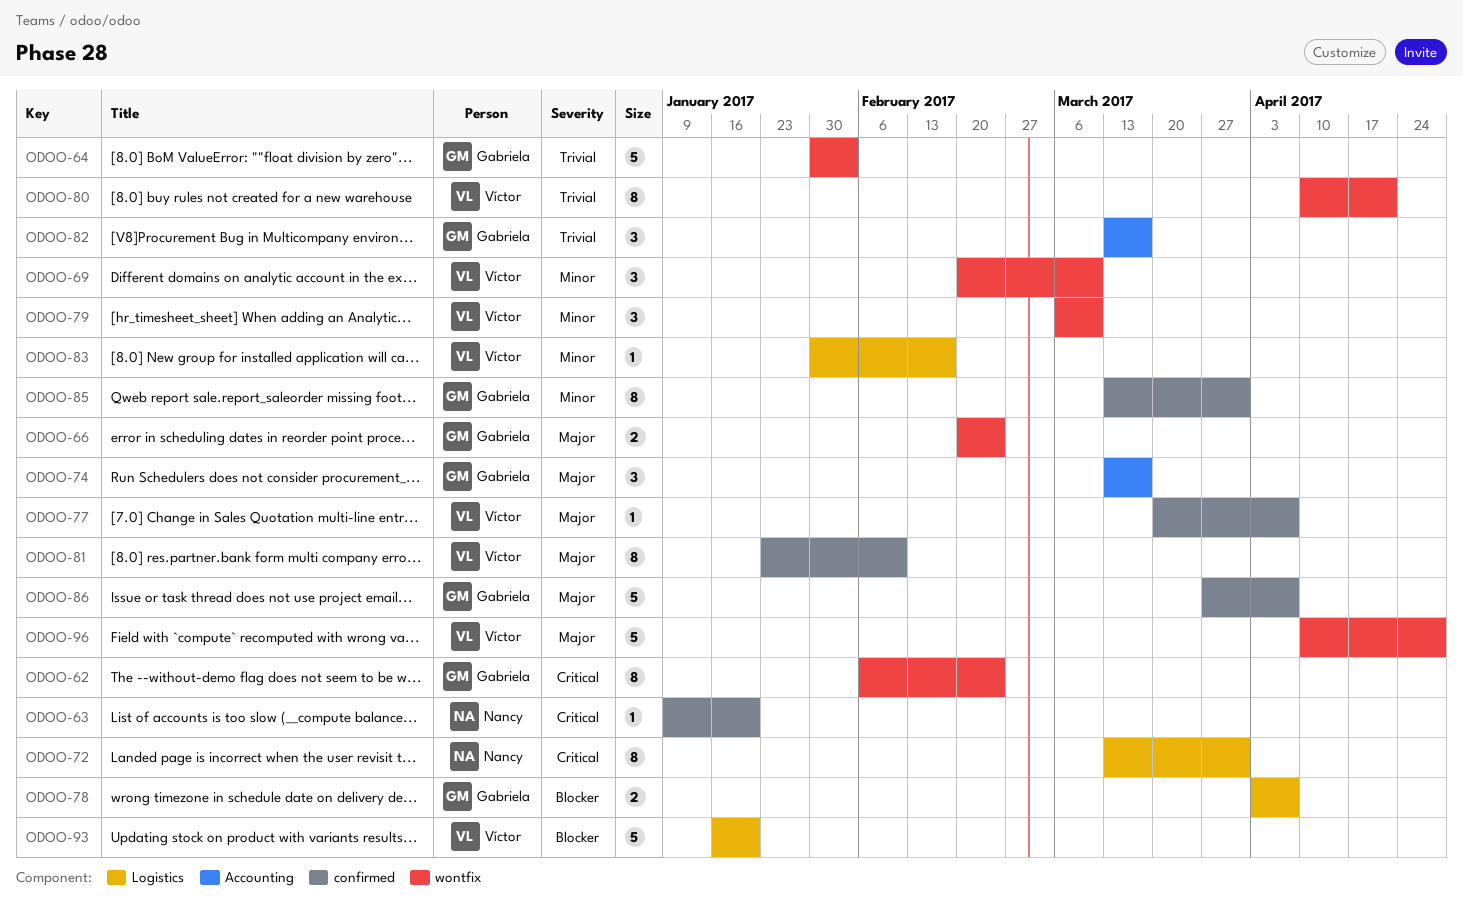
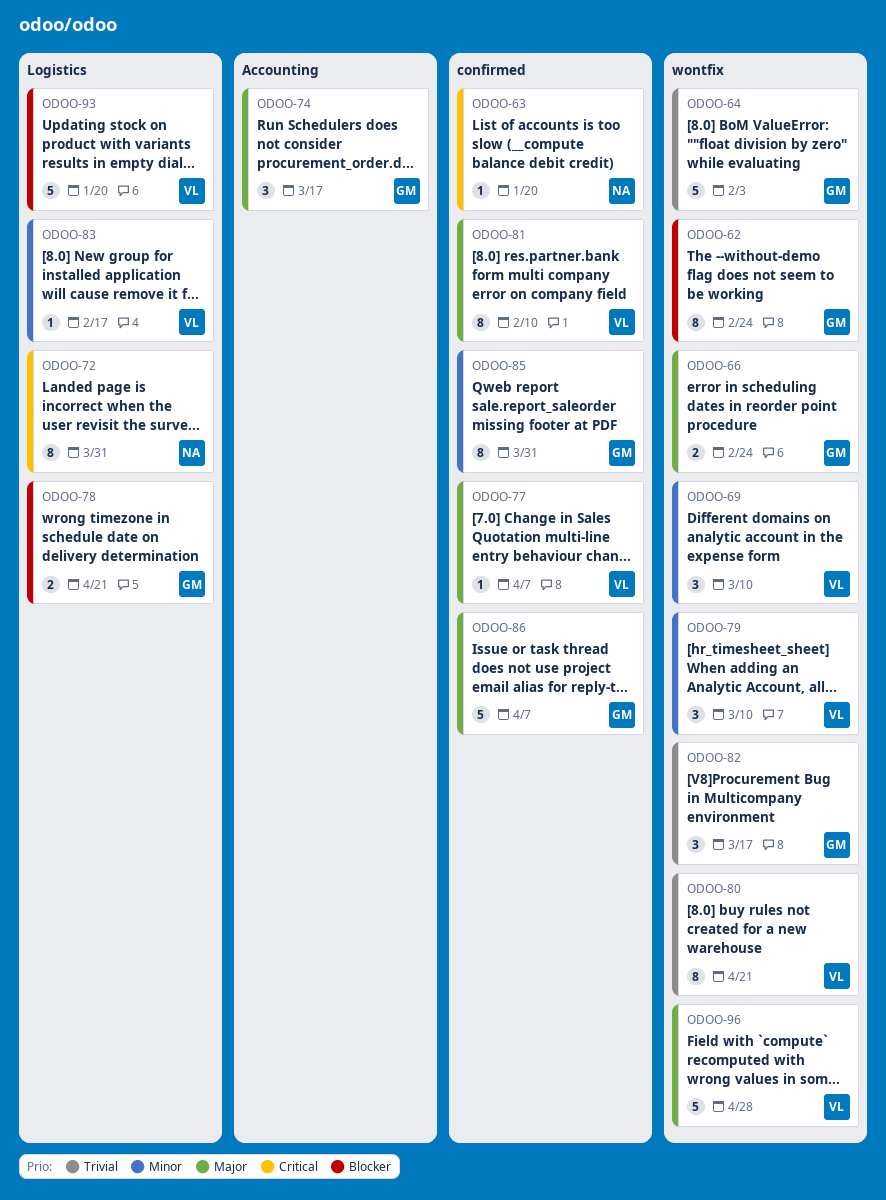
ODOO-62, priority: Critical -> Blocker
ODOO-78, due: Apr 7 -> Apr 21
ODOO-82, label: Accounting -> wontfix

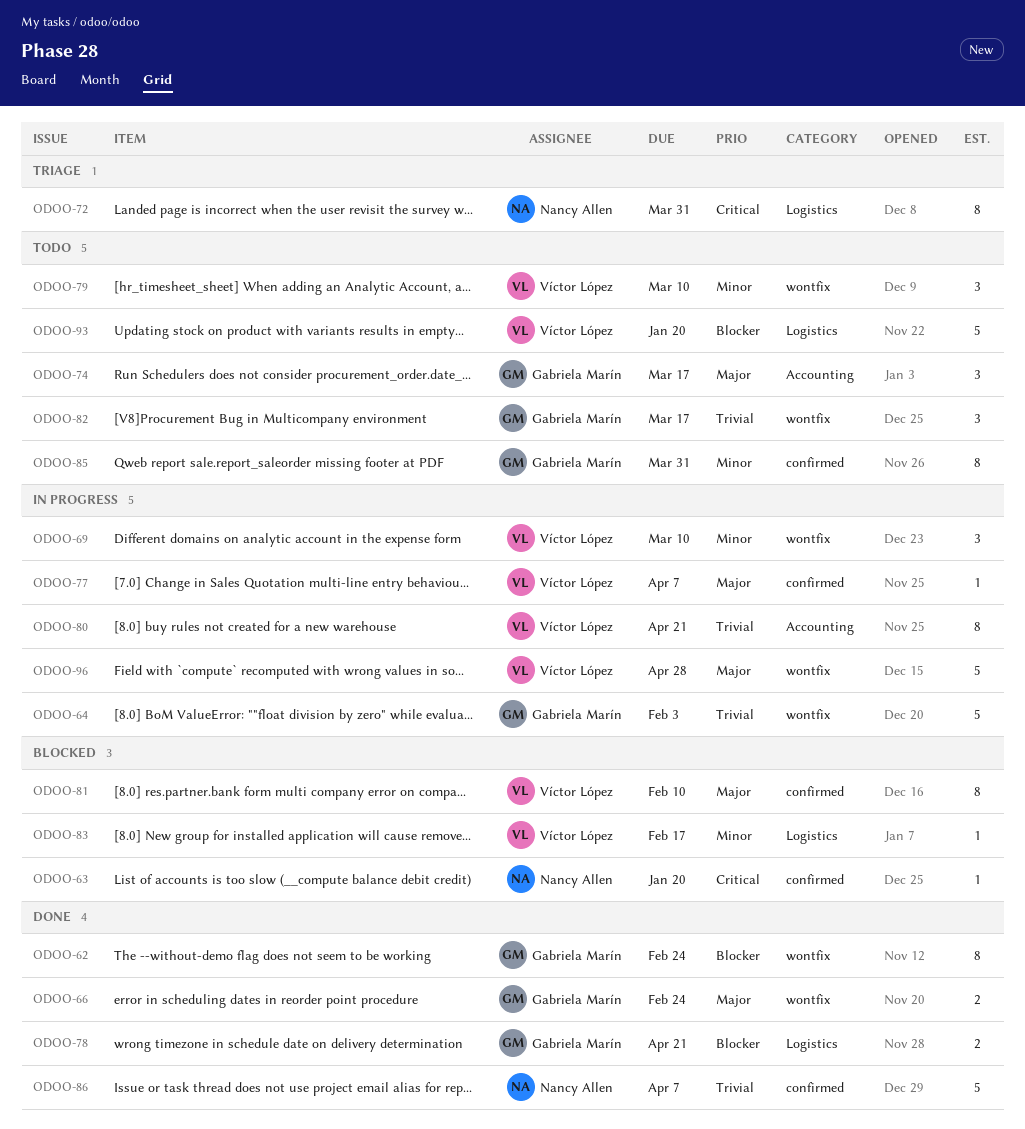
ODOO-80, label: wontfix -> Accounting
ODOO-86, owner: Gabriela Marín -> Nancy Allen
ODOO-86, priority: Major -> Trivial

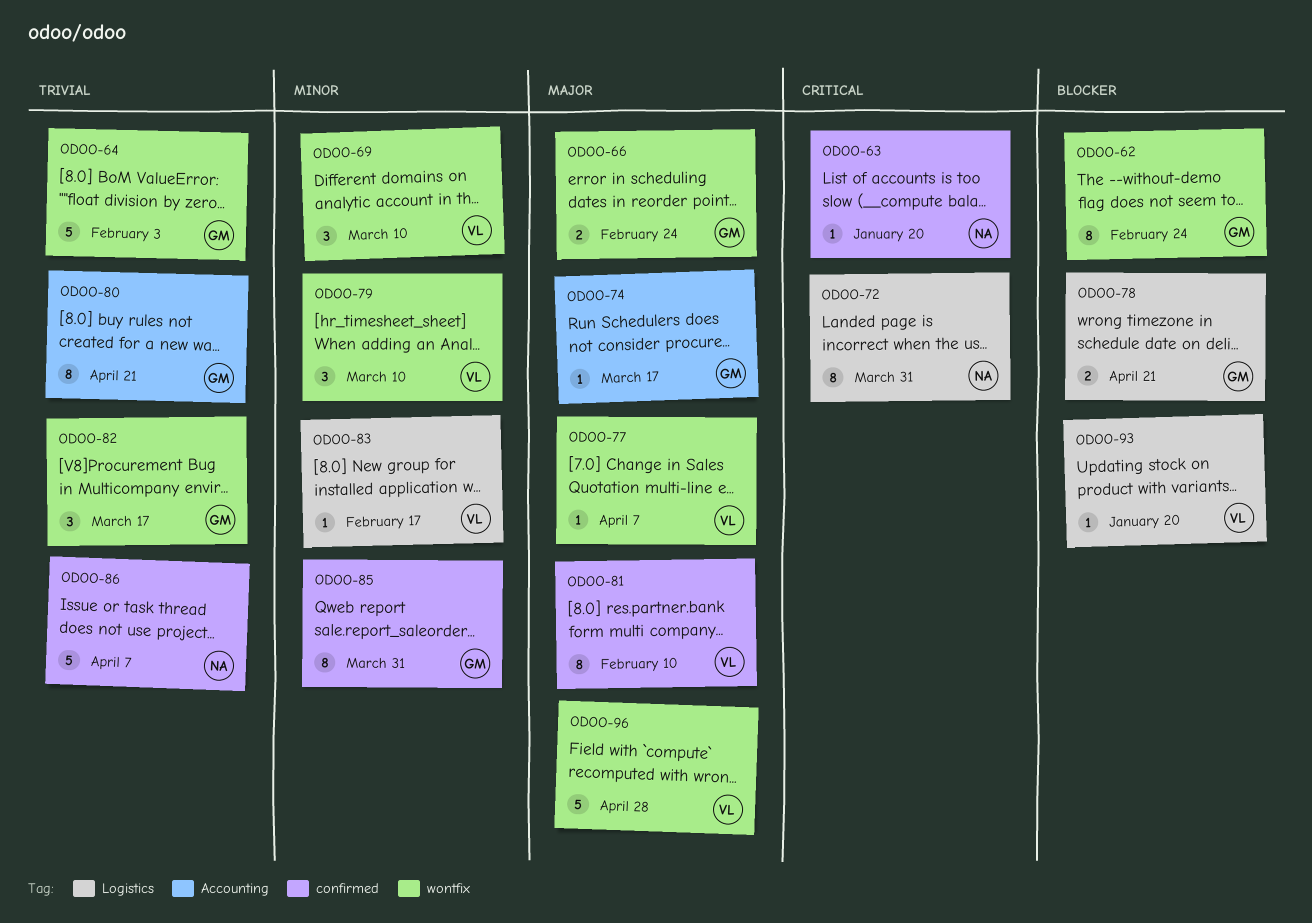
ODOO-74, estimate: 3 -> 1
ODOO-77, label: confirmed -> wontfix
ODOO-80, owner: Víctor López -> Gabriela Marín
ODOO-93, estimate: 5 -> 1

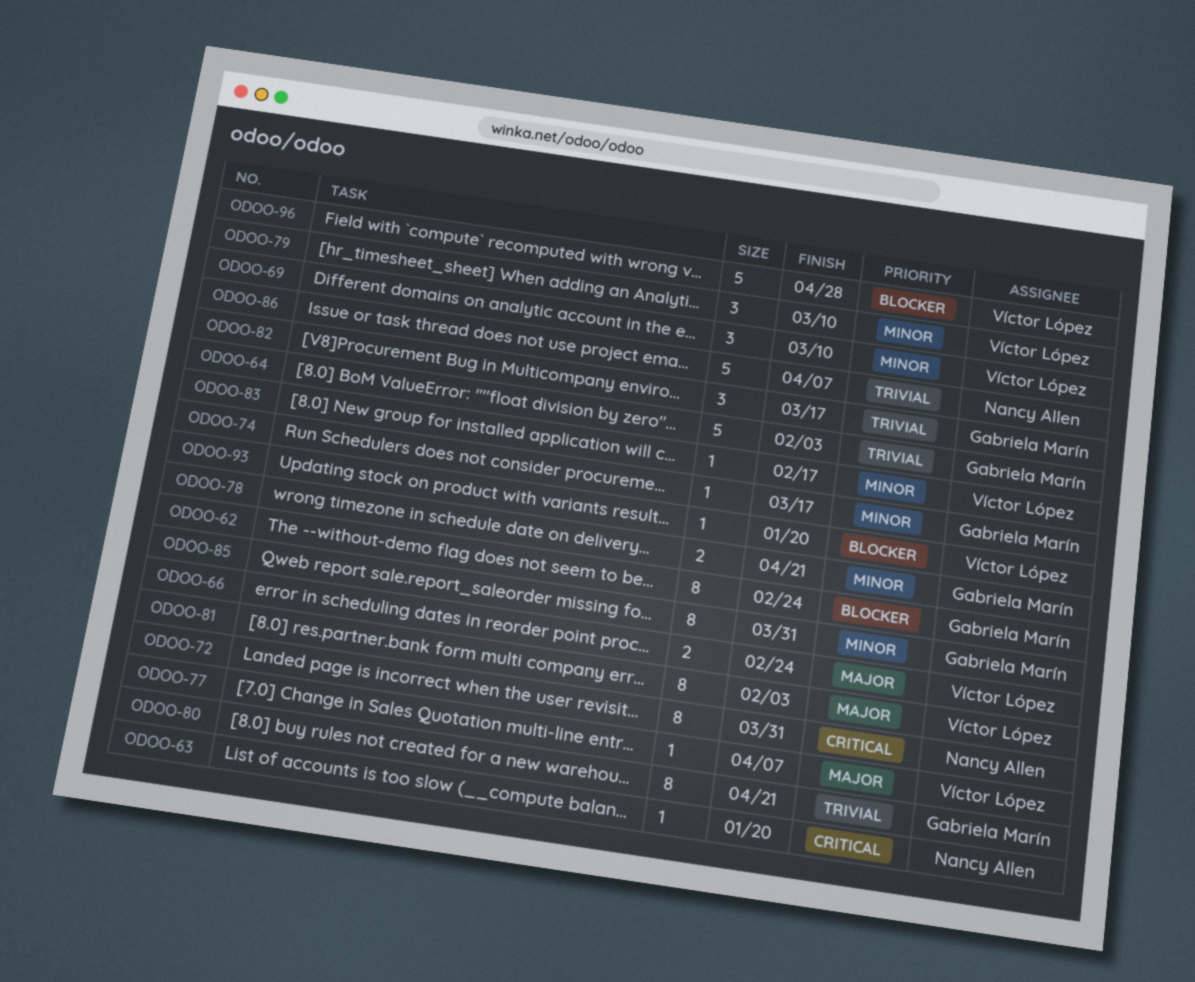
ODOO-66, owner: Gabriela Marín -> Víctor López
ODOO-74, priority: Major -> Minor
ODOO-78, priority: Blocker -> Minor
ODOO-81, due: Feb 10 -> Feb 3
ODOO-96, priority: Major -> Blocker

